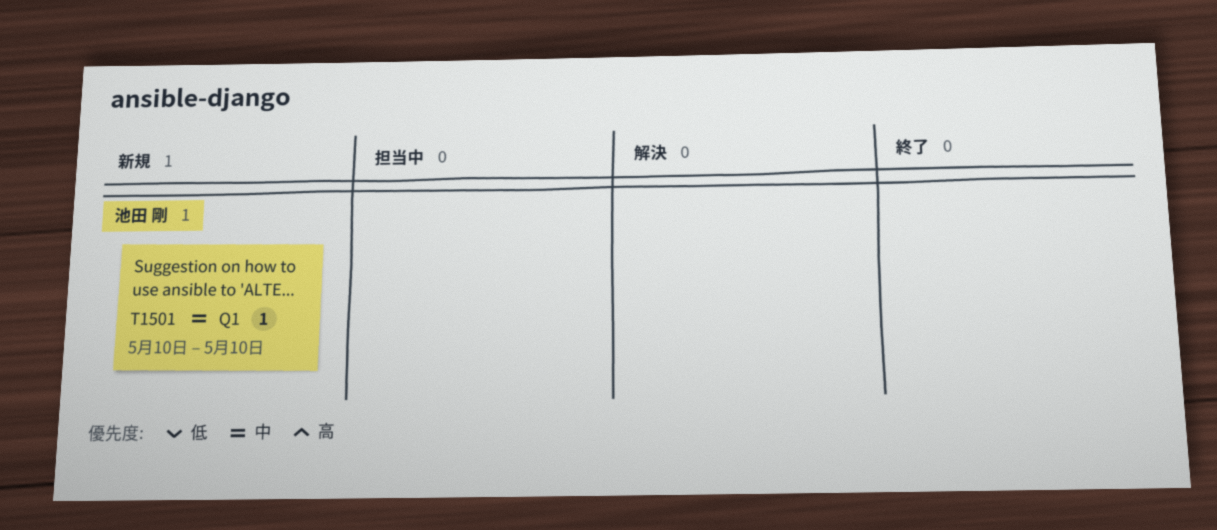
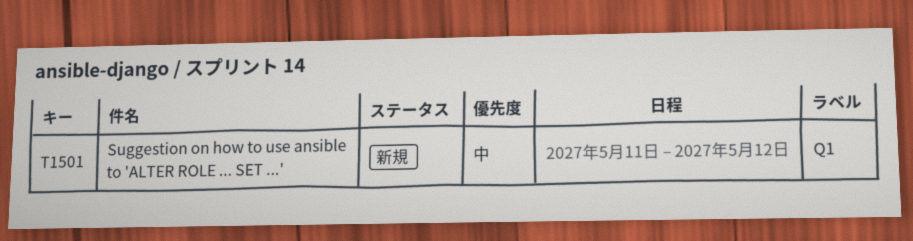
T1501, start: May 10 -> May 11
T1501, due: May 10 -> May 12

